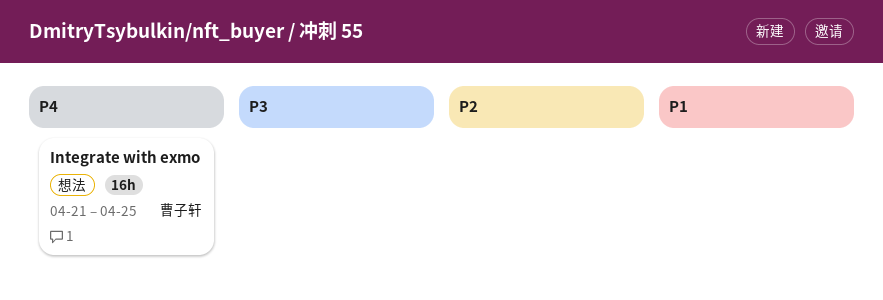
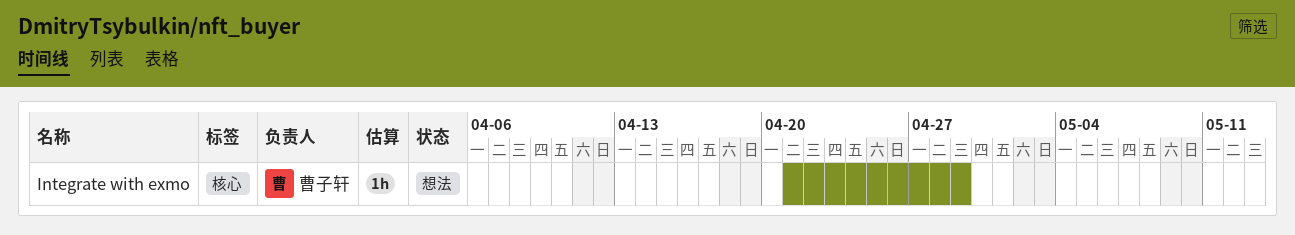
Integrate with exmo, estimate: 16h -> 1h
Integrate with exmo, due: Apr 25 -> Apr 29

